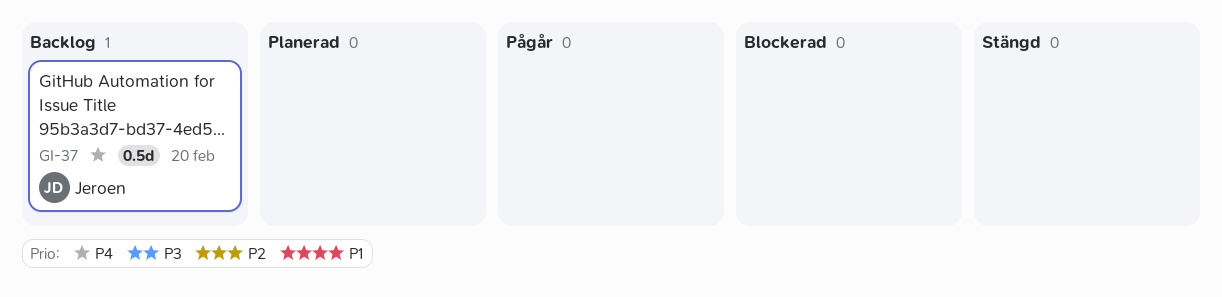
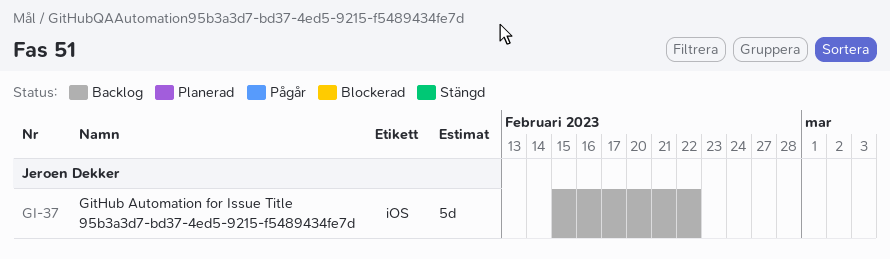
GI-37, estimate: 0.5d -> 5d
GI-37, due: Feb 20 -> Feb 22

